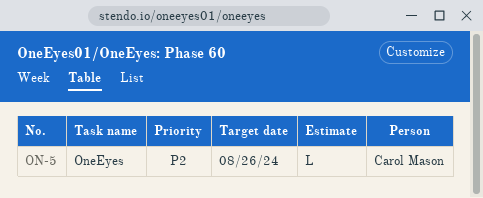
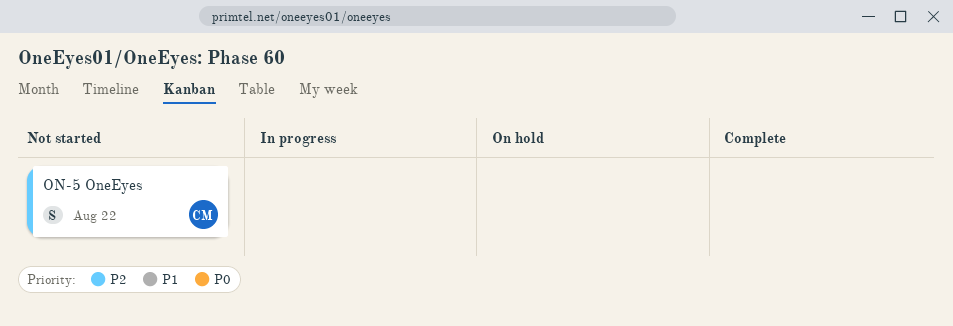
ON-5, estimate: L -> S
ON-5, due: Aug 26 -> Aug 22

